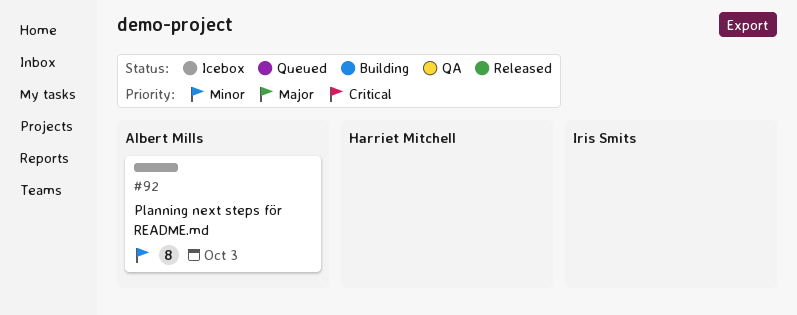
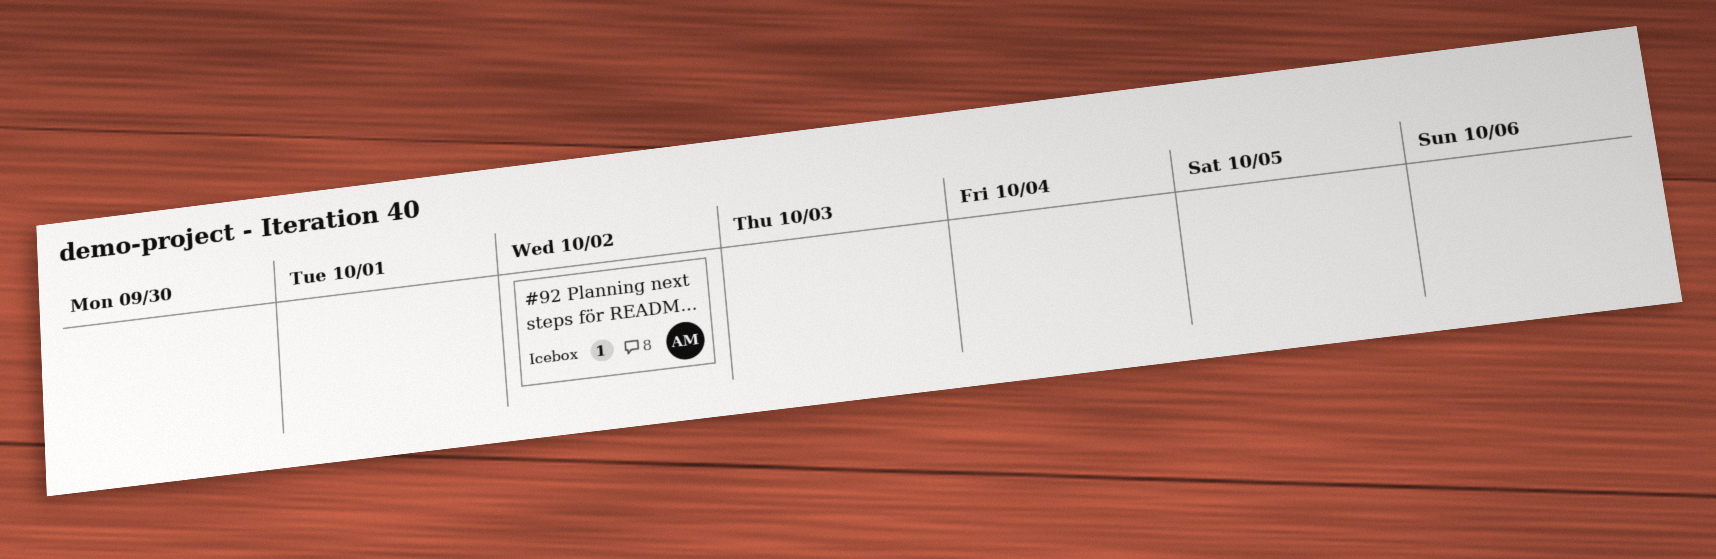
#92, estimate: 8 -> 1
#92, due: Oct 3 -> Oct 2

